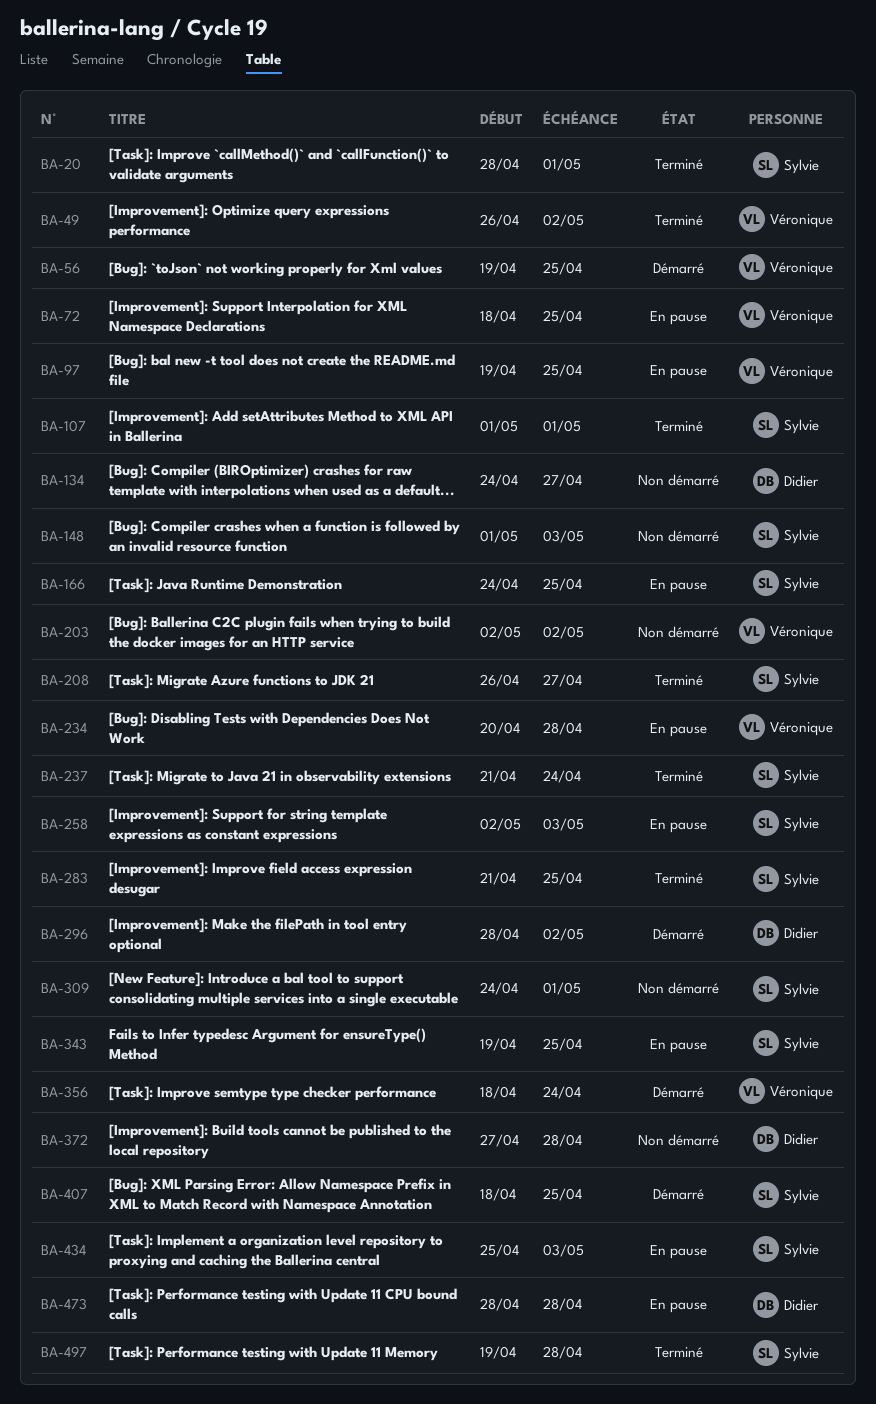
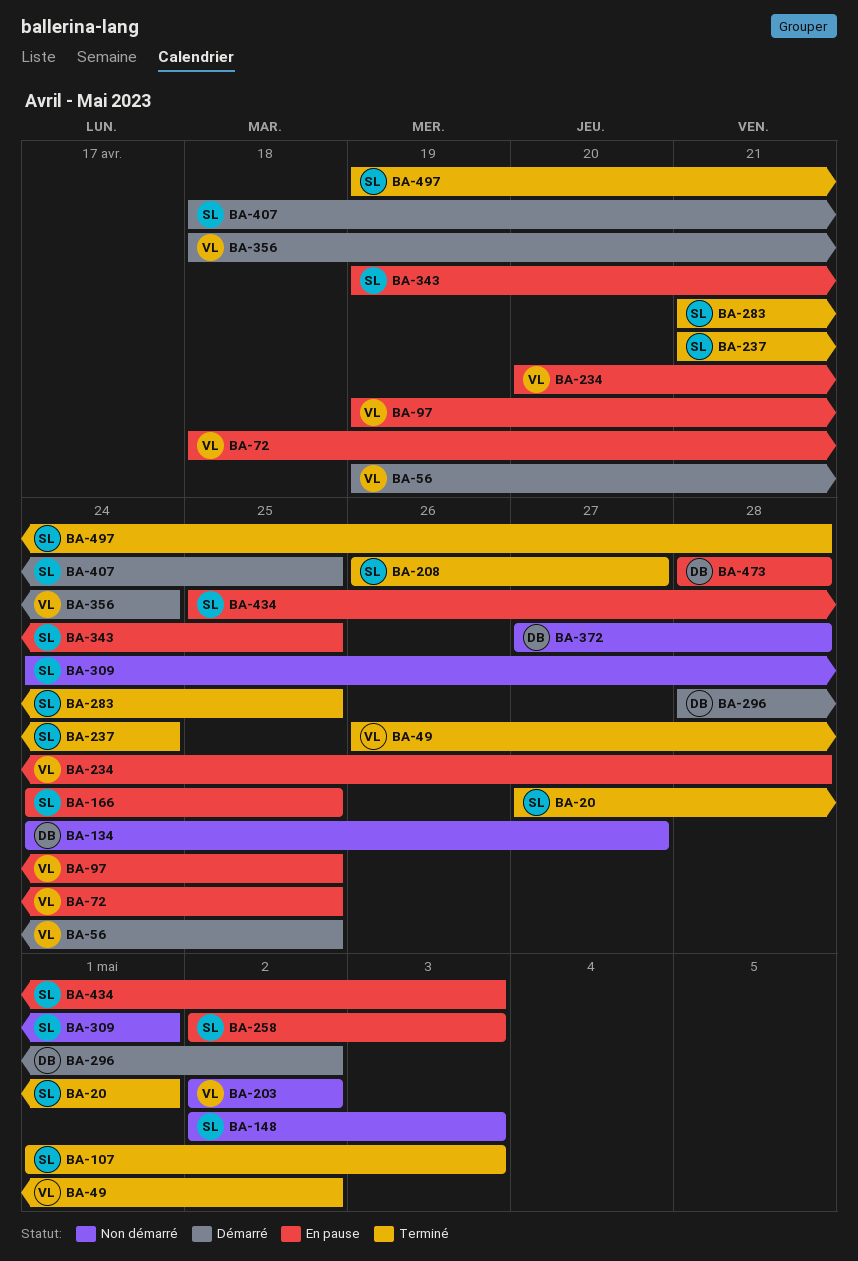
BA-20, start: Apr 28 -> Apr 27
BA-107, due: May 1 -> May 3
BA-148, start: May 1 -> May 2

